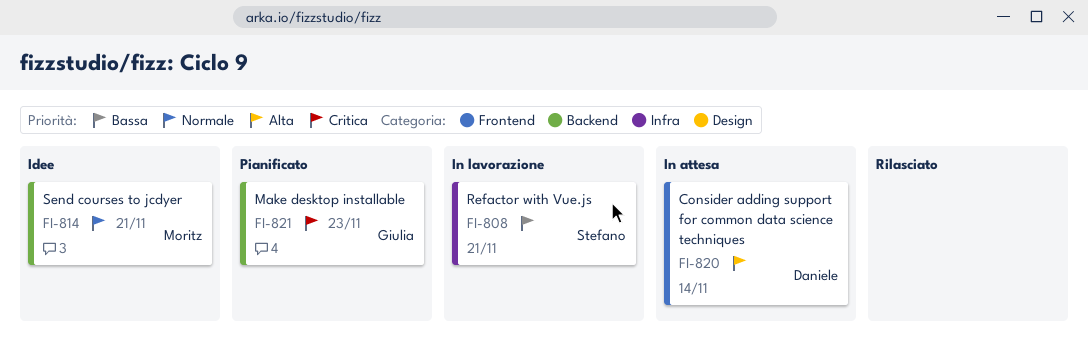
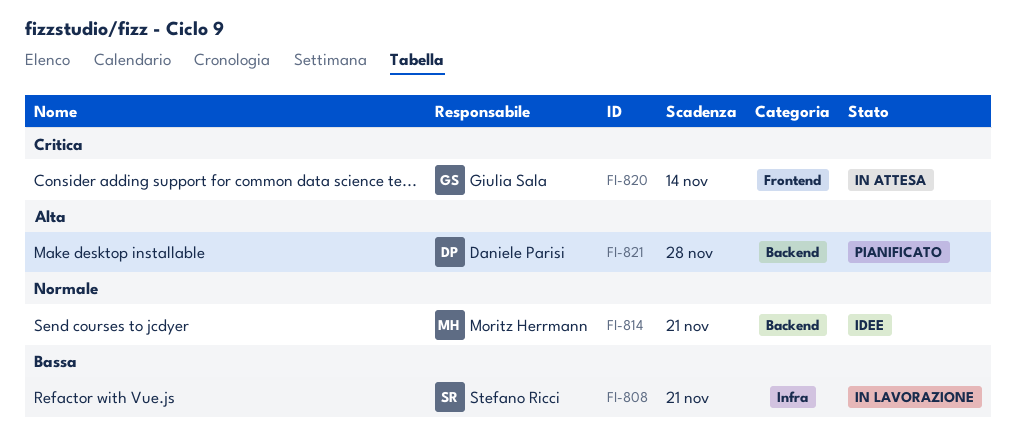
FI-820, owner: Daniele Parisi -> Giulia Sala
FI-820, priority: Alta -> Critica
FI-821, owner: Giulia Sala -> Daniele Parisi
FI-821, priority: Critica -> Alta
FI-821, due: Nov 23 -> Nov 28

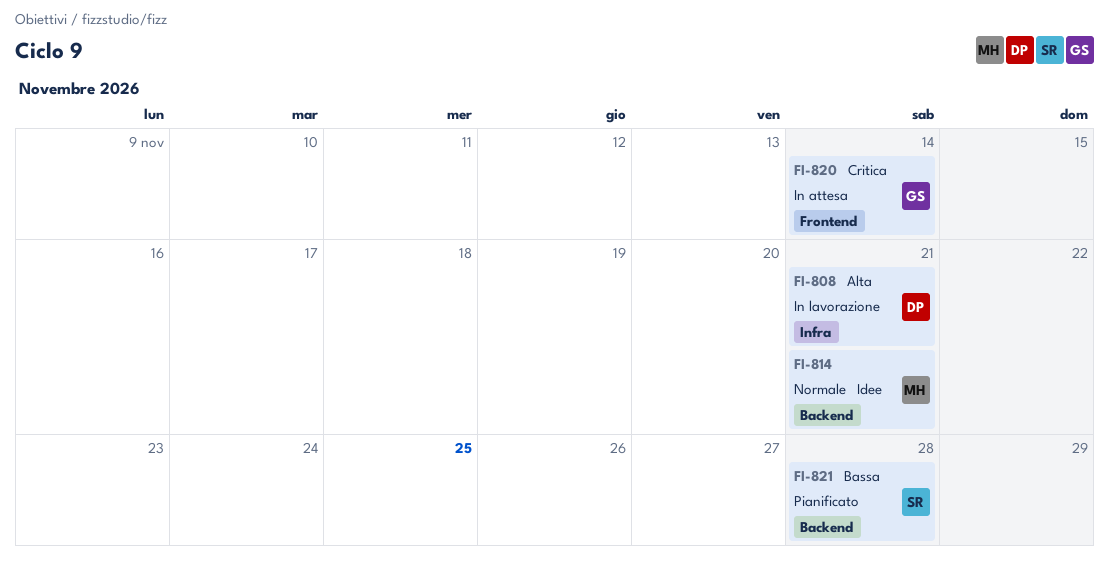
FI-808, owner: Stefano Ricci -> Daniele Parisi
FI-808, priority: Bassa -> Alta
FI-821, owner: Daniele Parisi -> Stefano Ricci
FI-821, priority: Alta -> Bassa

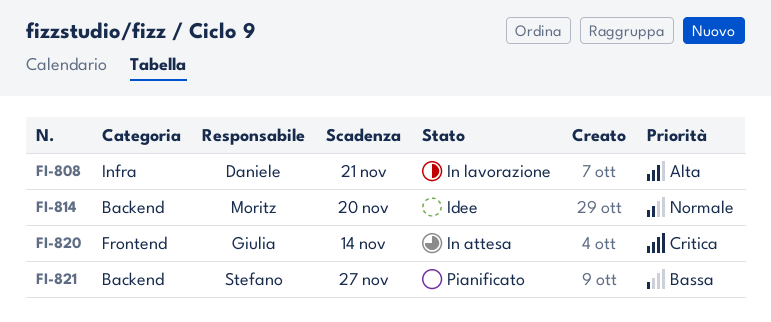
FI-814, due: Nov 21 -> Nov 20
FI-821, due: Nov 28 -> Nov 27

